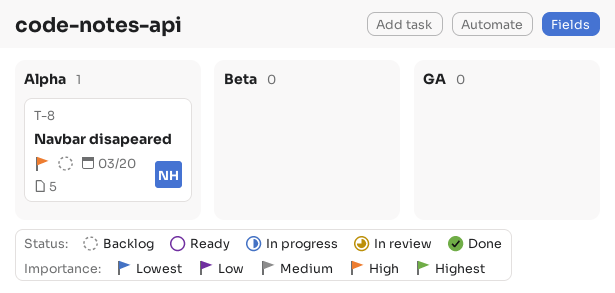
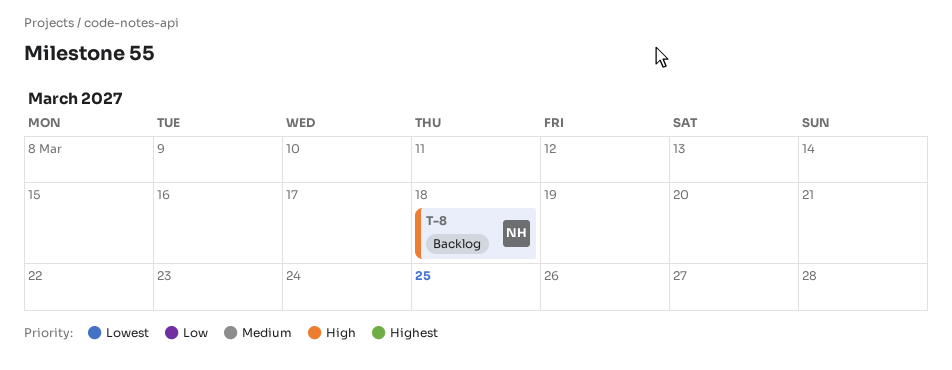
T-8, due: Mar 20 -> Mar 18

